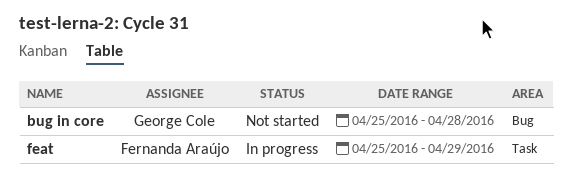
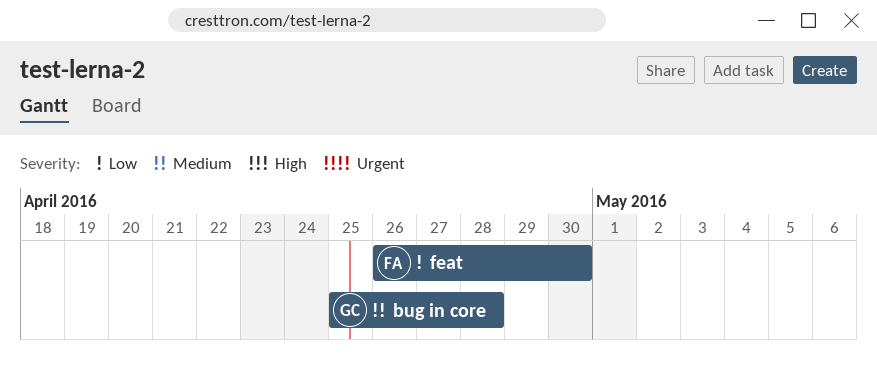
feat, start: Apr 25 -> Apr 26
feat, due: Apr 29 -> Apr 30

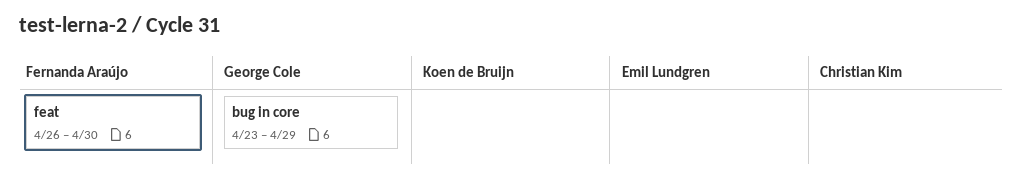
bug in core, start: Apr 25 -> Apr 23
bug in core, due: Apr 28 -> Apr 29

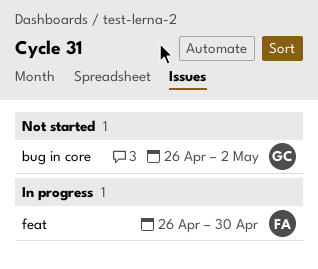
bug in core, start: Apr 23 -> Apr 26
bug in core, due: Apr 29 -> May 2

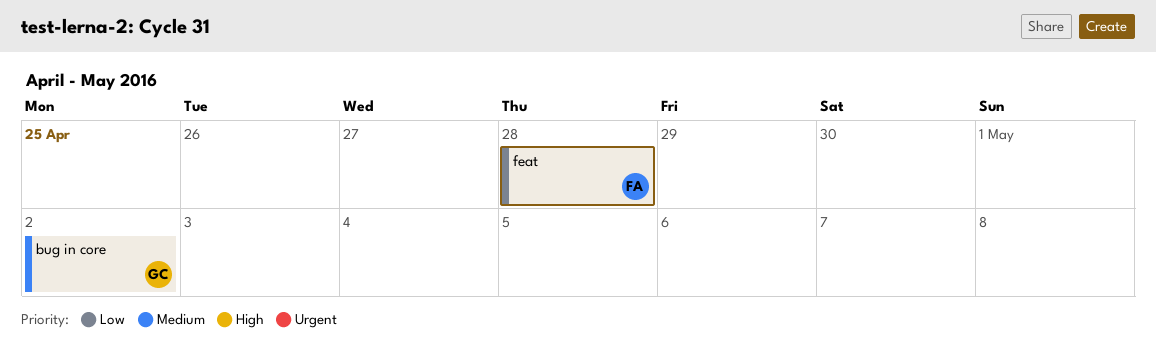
feat, due: Apr 30 -> Apr 28

